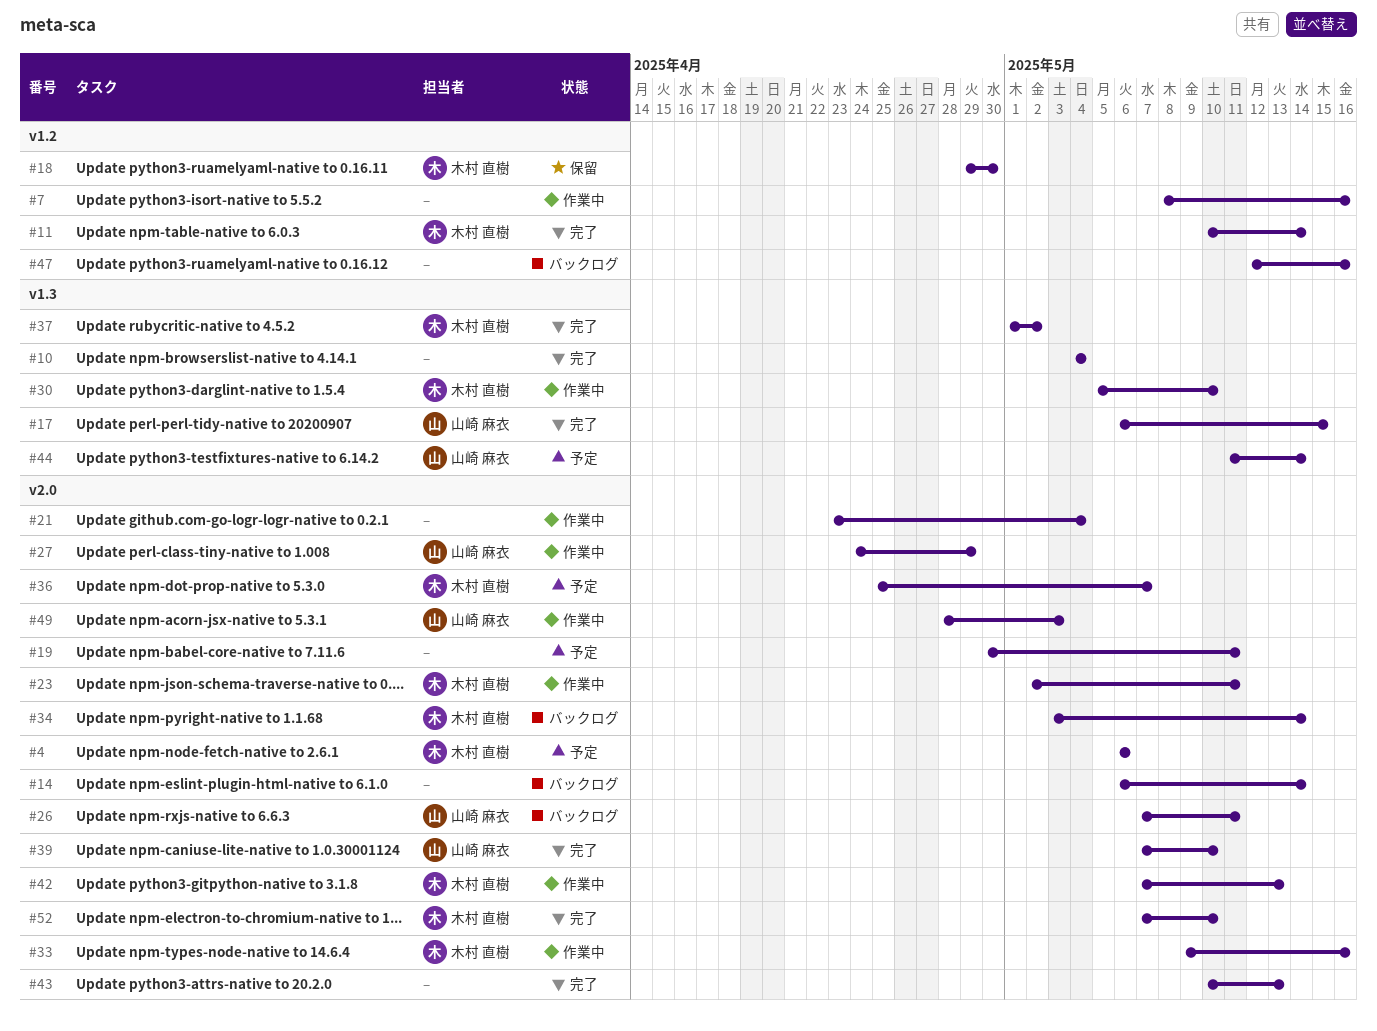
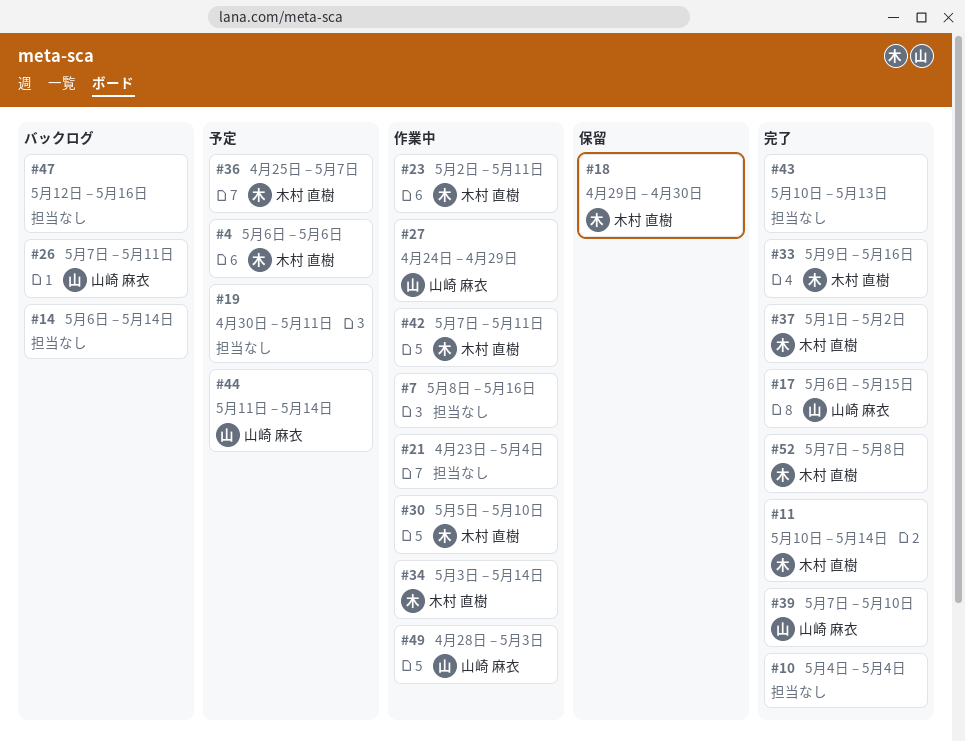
#33, status: 作業中 -> 完了
#34, status: バックログ -> 作業中
#42, due: May 13 -> May 11
#52, due: May 10 -> May 8

